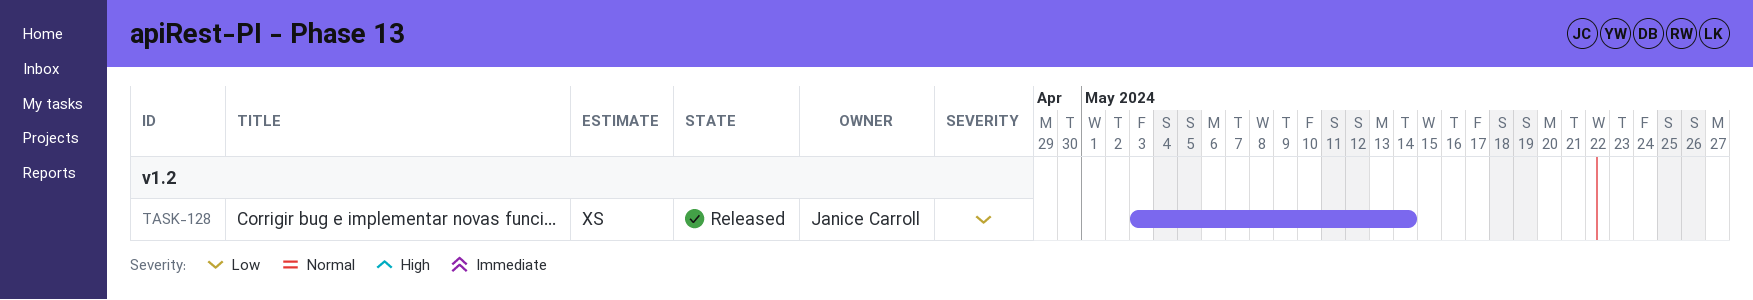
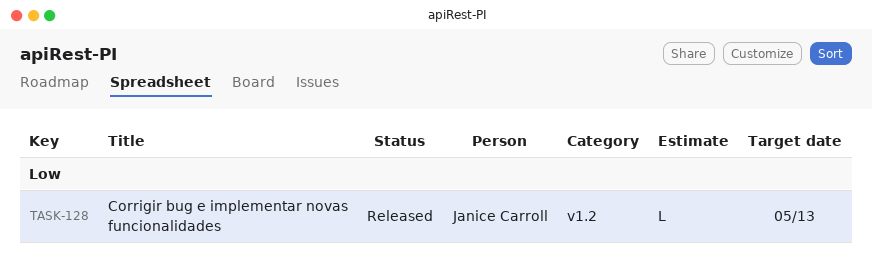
TASK-128, estimate: XS -> L
TASK-128, due: May 14 -> May 13

